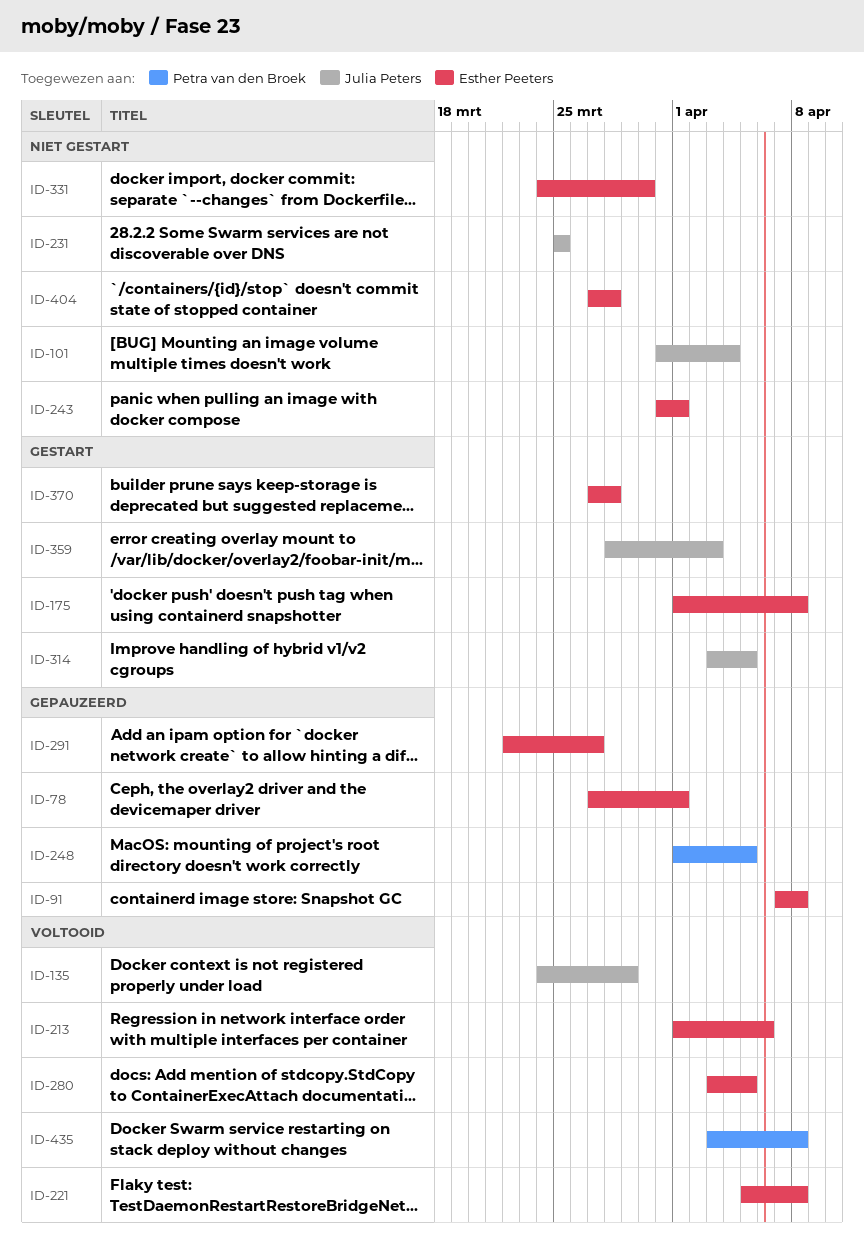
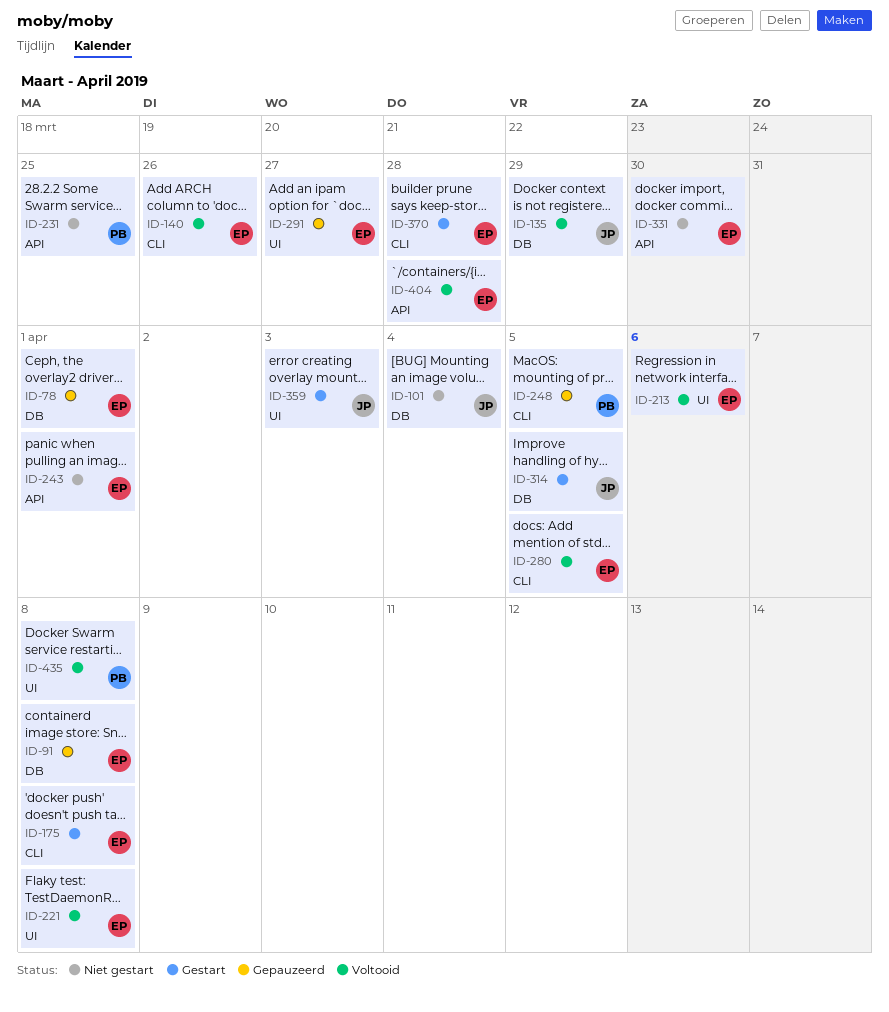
ID-140: none -> present
ID-231, owner: Julia Peters -> Petra van den Broek
ID-404, status: Niet gestart -> Voltooid

